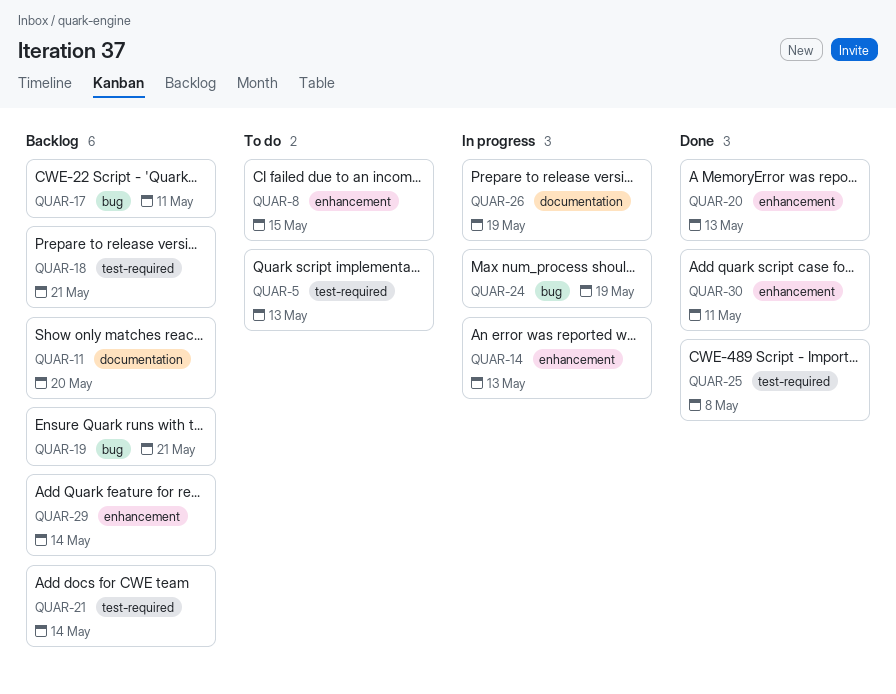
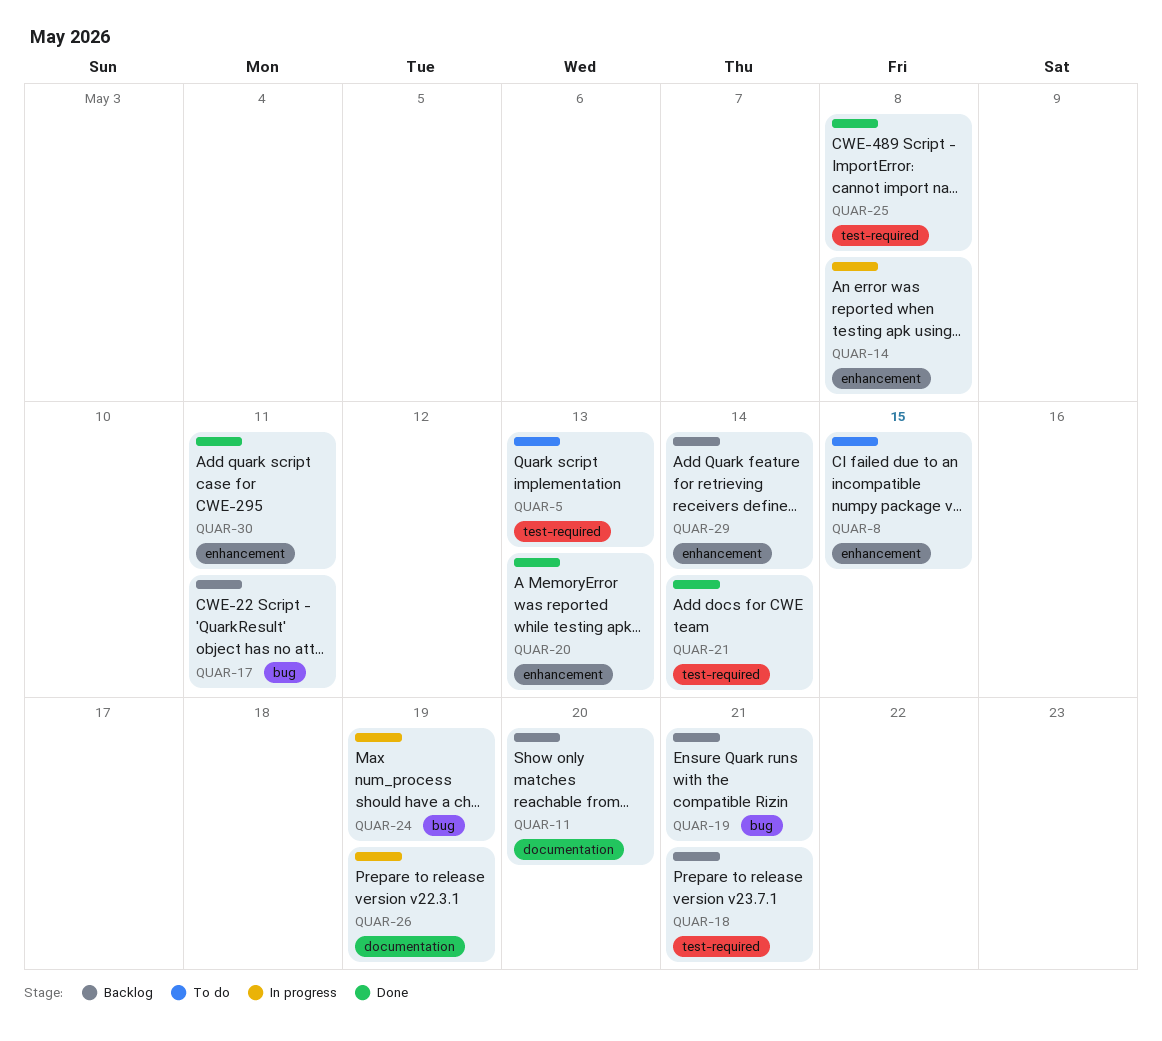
QUAR-14, due: May 13 -> May 8
QUAR-21, status: Backlog -> Done

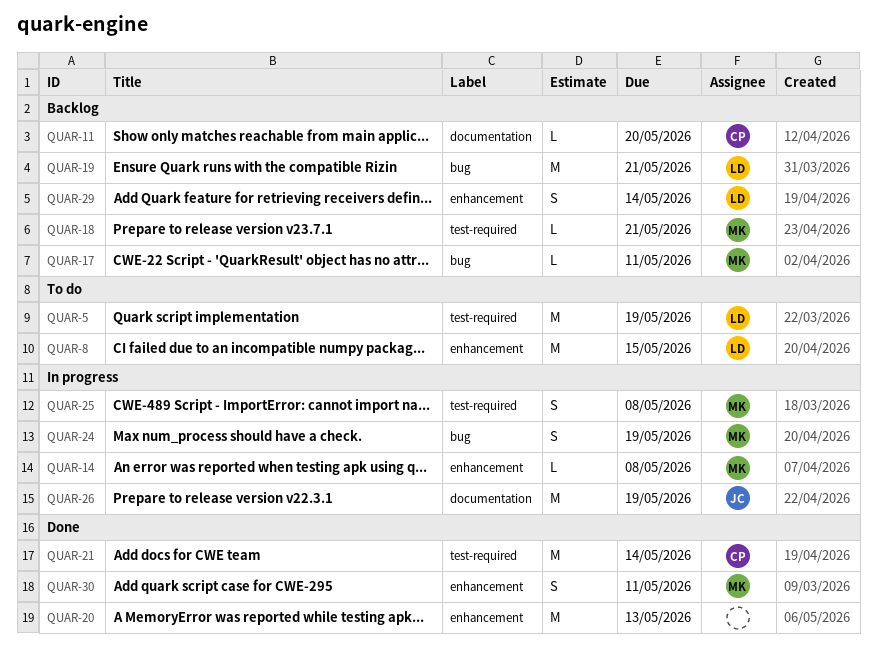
QUAR-5, due: May 13 -> May 19
QUAR-25, status: Done -> In progress

